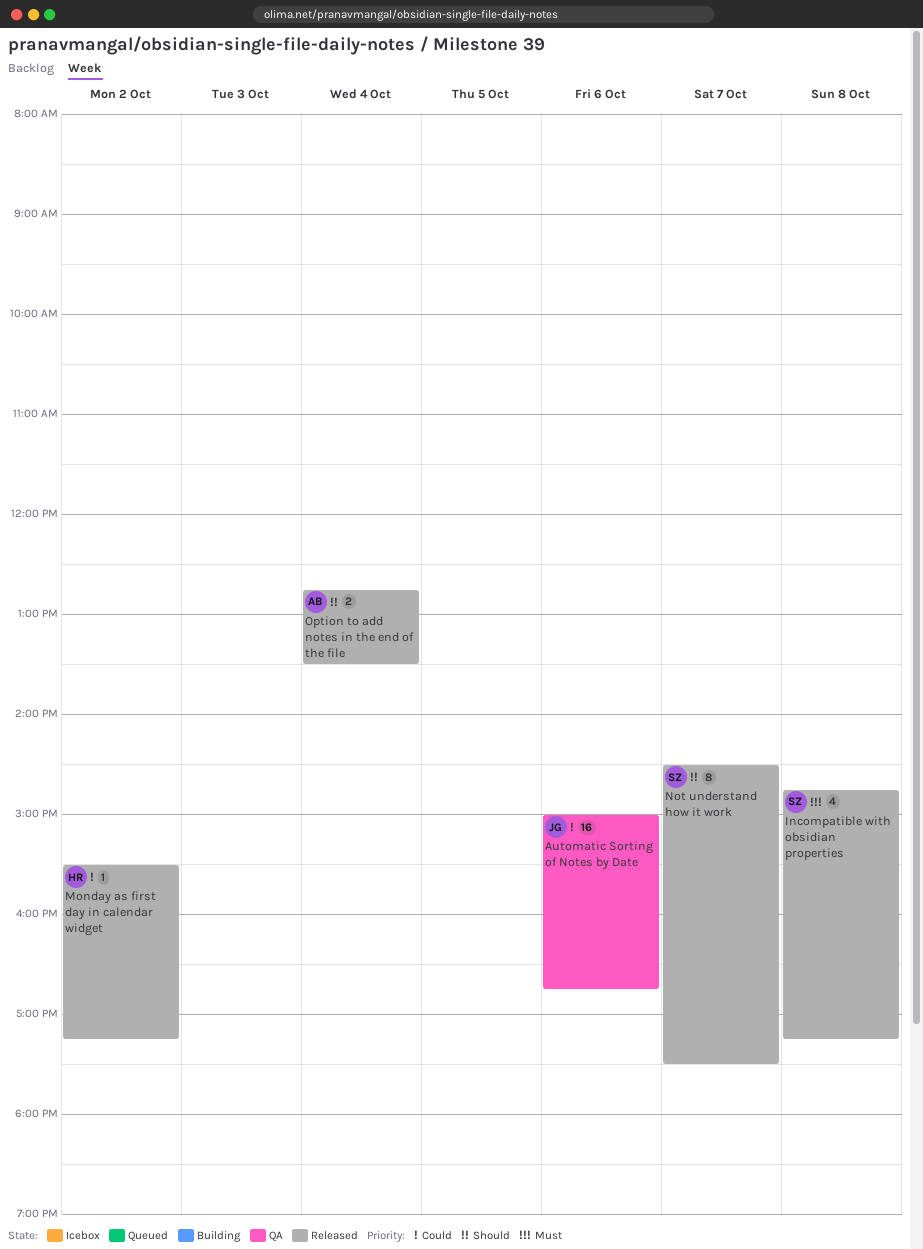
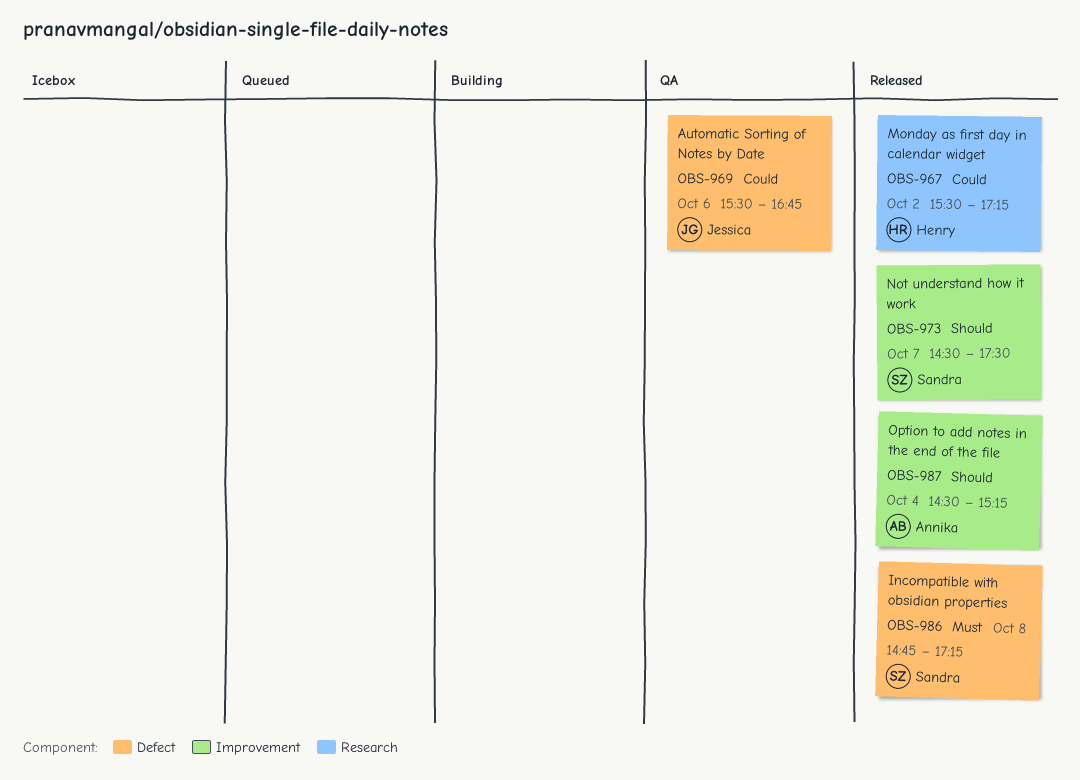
Automatic Sorting of Notes by Date, begins: 15:00 -> 15:30
Option to add notes in the end of the file, begins: 12:45 -> 14:30
Option to add notes in the end of the file, ends: 13:30 -> 15:15

